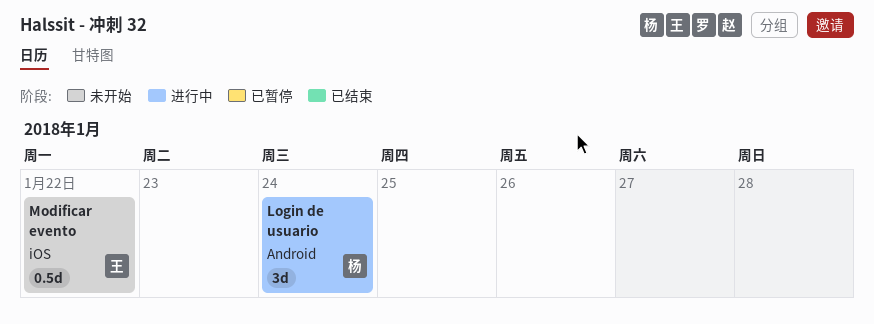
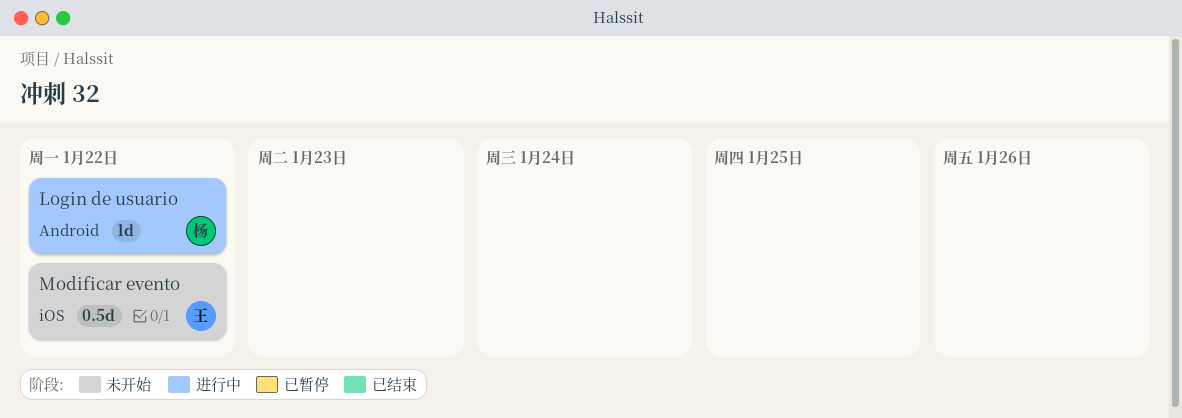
Login de usuario, estimate: 3d -> 1d
Login de usuario, due: Jan 24 -> Jan 22

